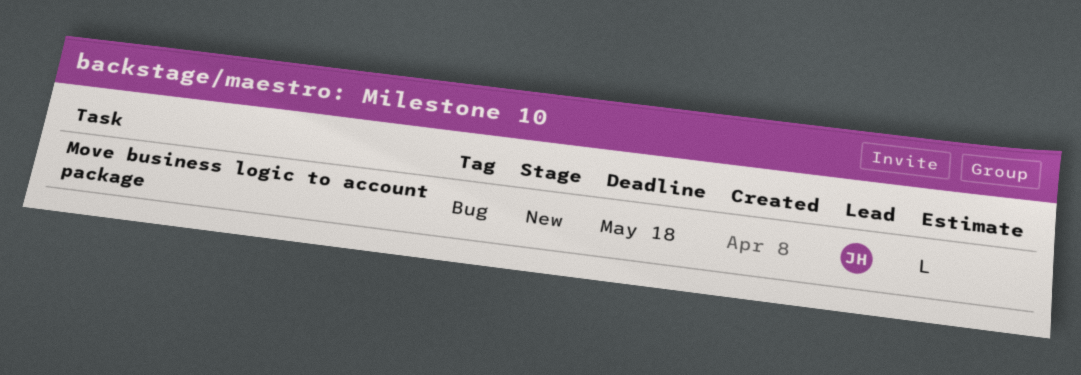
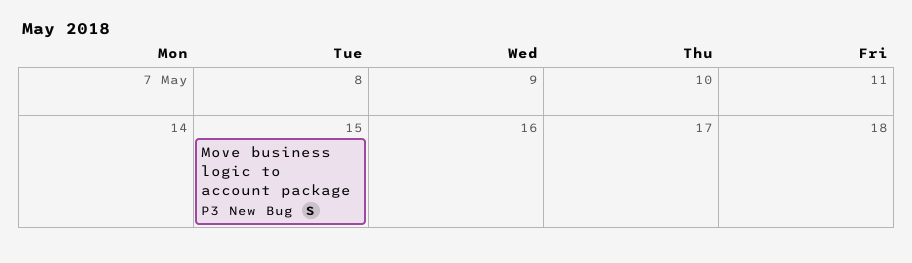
Move business logic to account package, estimate: L -> S
Move business logic to account package, due: May 18 -> May 15

